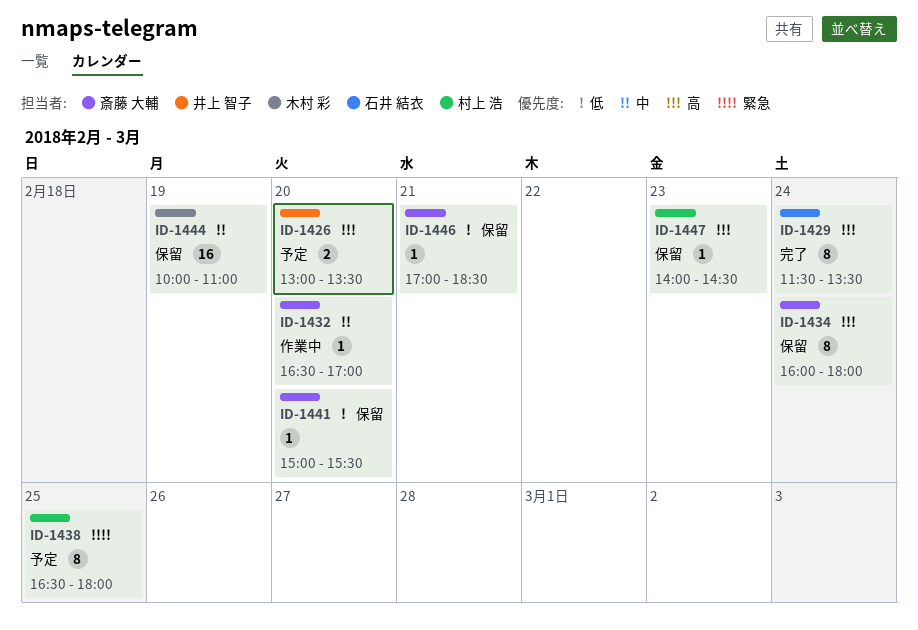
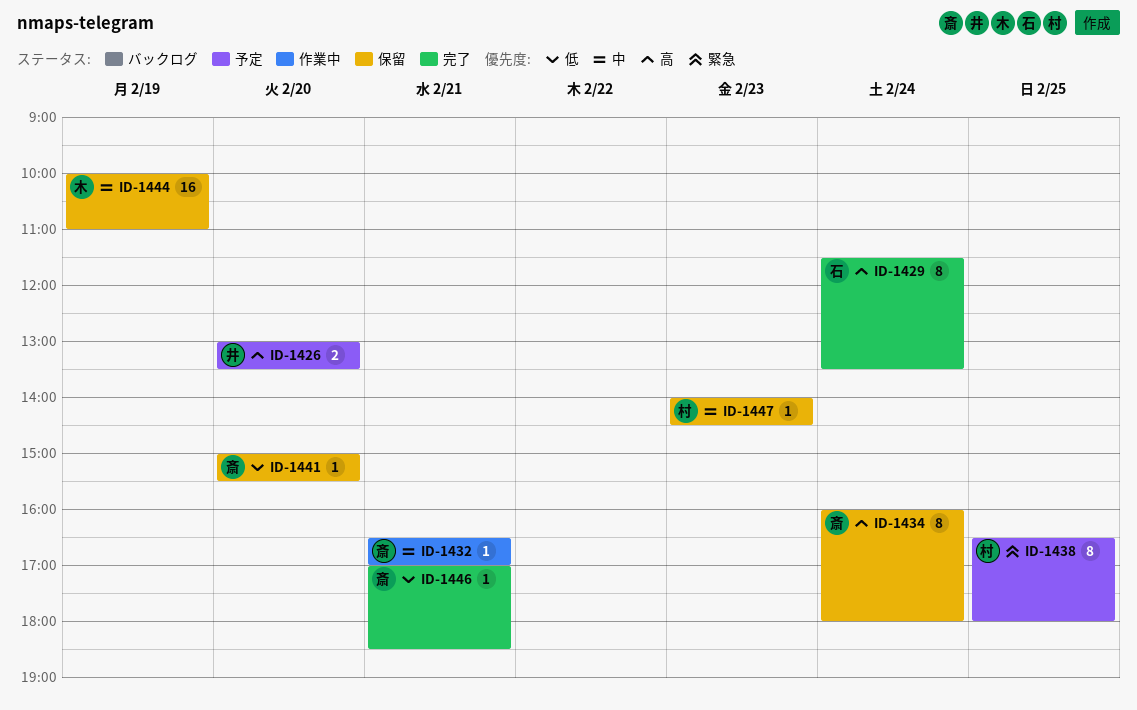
ID-1432, day: Feb 20 -> Feb 21
ID-1446, status: 保留 -> 完了
ID-1447, priority: 高 -> 中

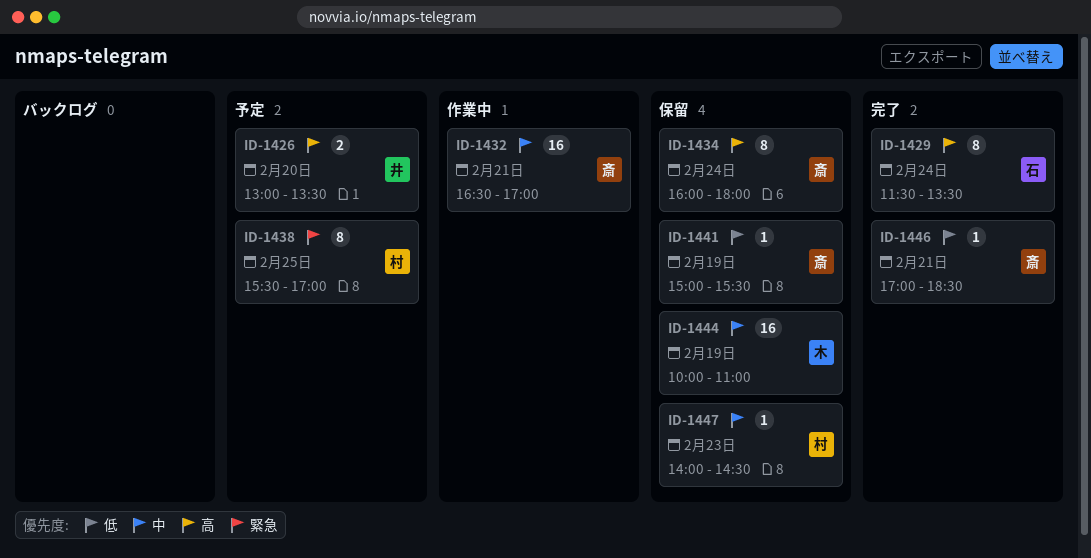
ID-1432, estimate: 1 -> 16
ID-1438, begins: 16:30 -> 15:30
ID-1438, ends: 18:00 -> 17:00
ID-1441, day: Feb 20 -> Feb 19

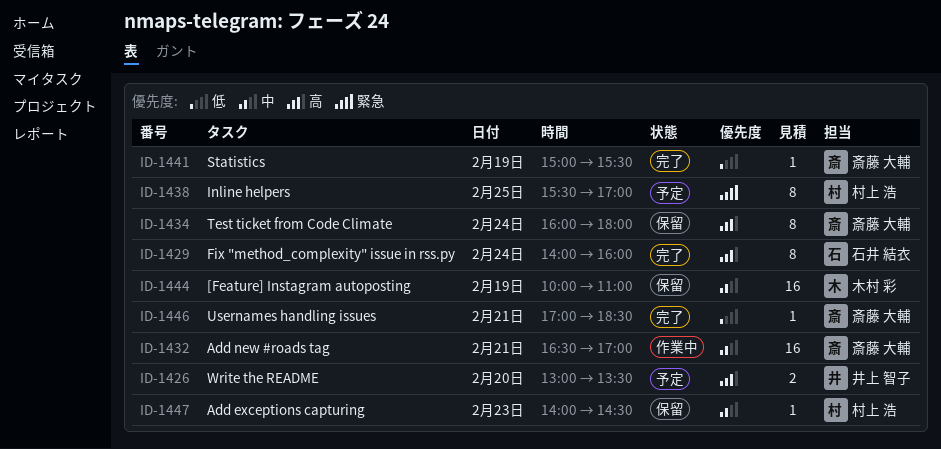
ID-1429, begins: 11:30 -> 14:00
ID-1429, ends: 13:30 -> 16:00
ID-1441, status: 保留 -> 完了

